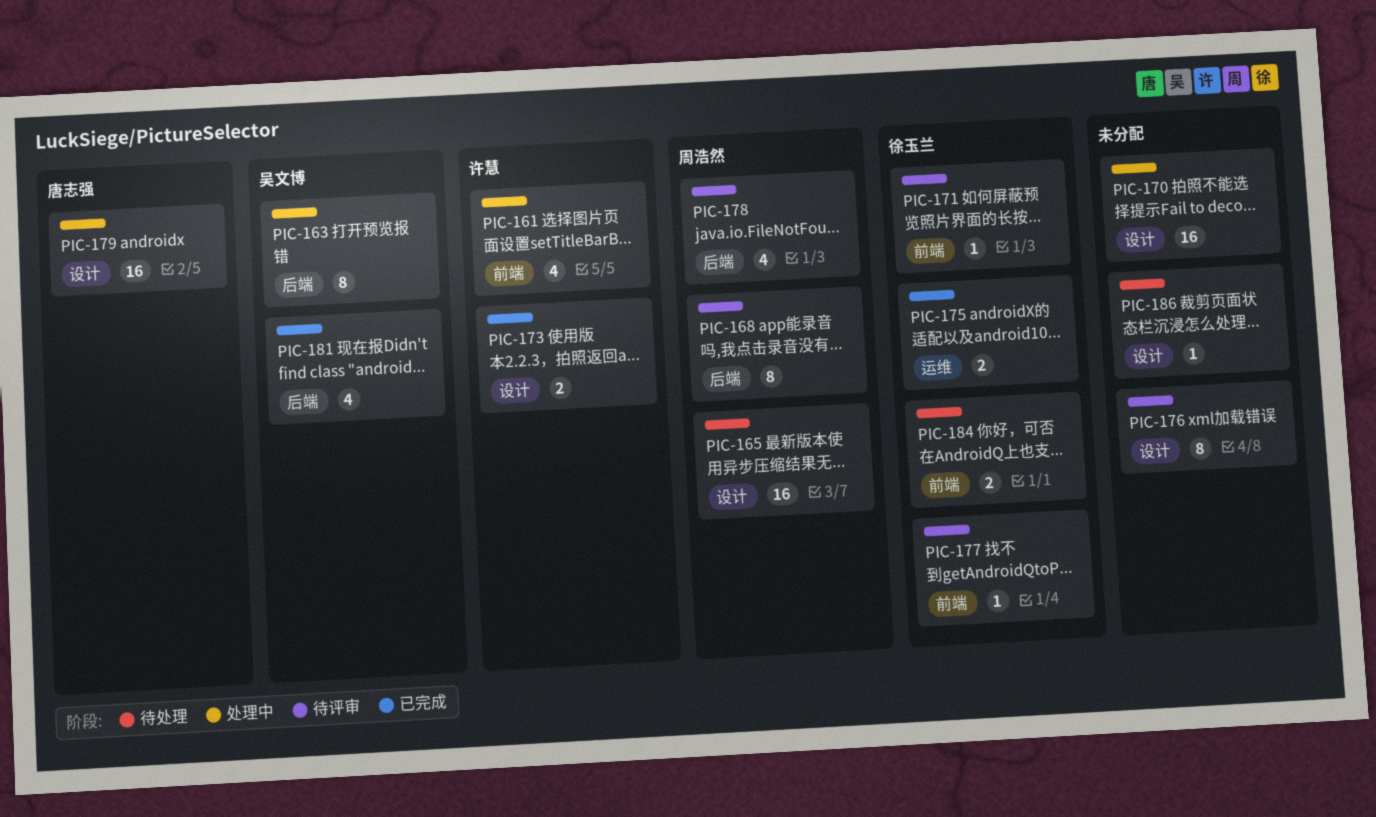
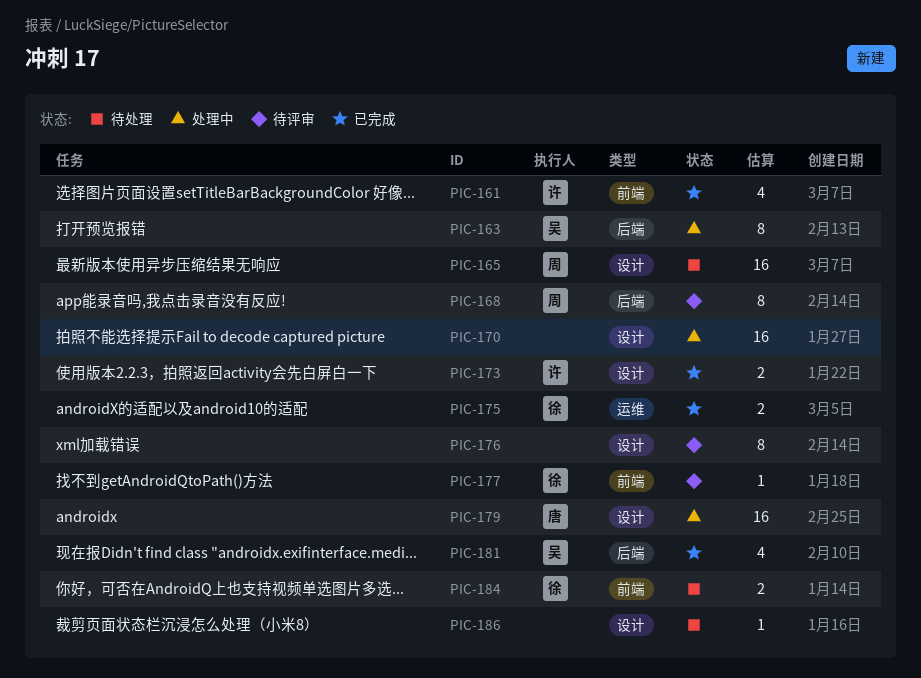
PIC-161, status: 处理中 -> 已完成
PIC-171: present -> none
PIC-178: present -> none

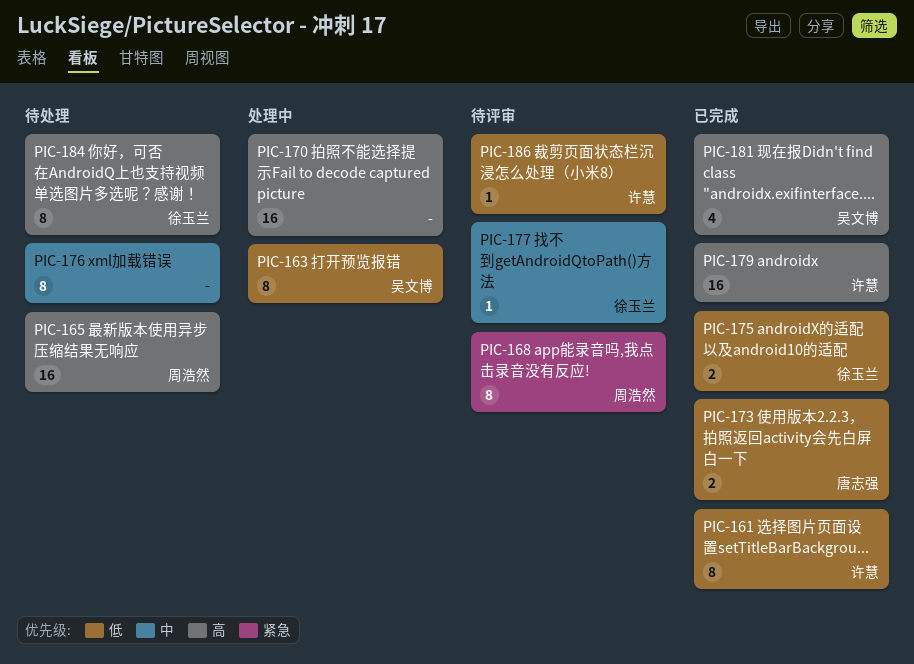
PIC-161, estimate: 4 -> 8
PIC-173, owner: 许慧 -> 唐志强
PIC-176, status: 待评审 -> 待处理
PIC-179, status: 处理中 -> 已完成
PIC-179, owner: 唐志强 -> 许慧
PIC-184, estimate: 2 -> 8
PIC-186, status: 待处理 -> 待评审
PIC-186, owner: none -> 许慧

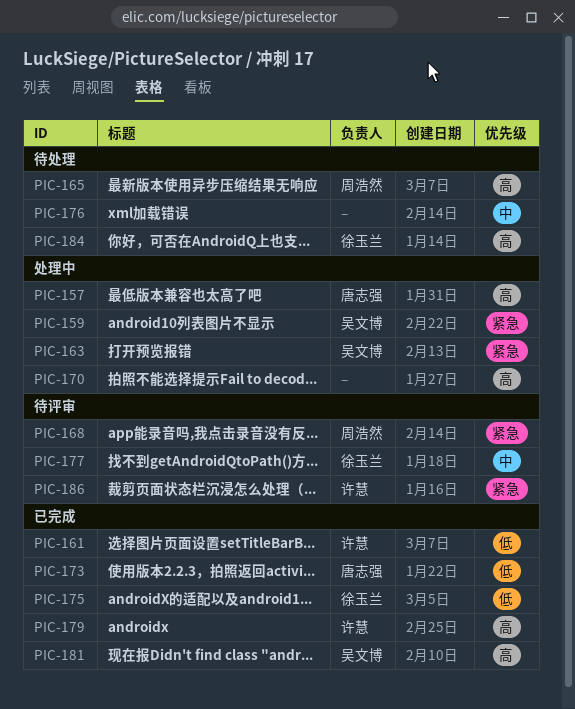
PIC-157: none -> present
PIC-159: none -> present
PIC-163, priority: 低 -> 紧急
PIC-186, priority: 低 -> 紧急

